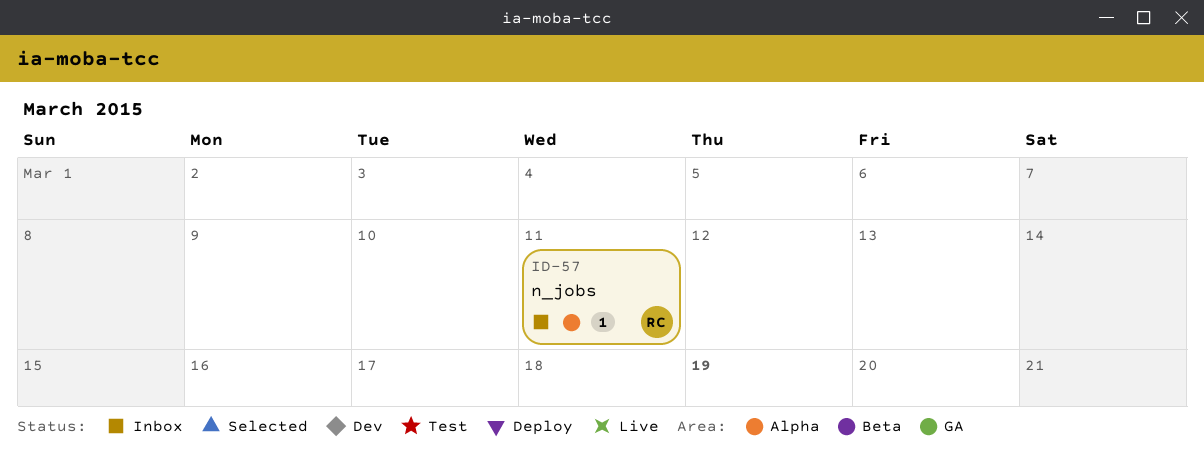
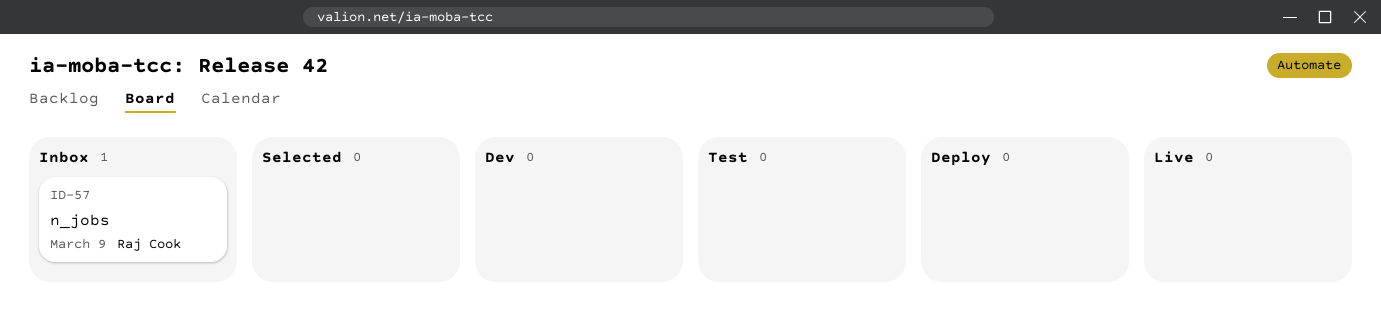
ID-57, due: Mar 11 -> Mar 9

